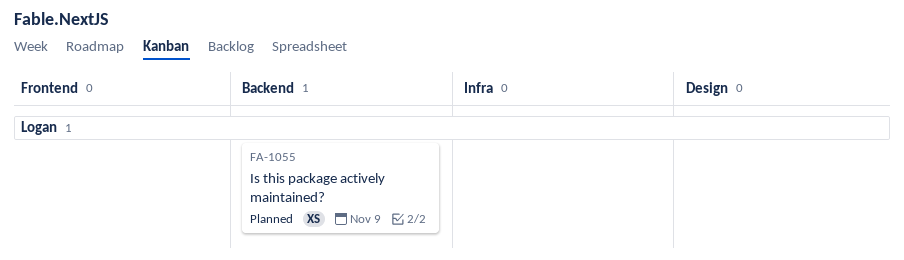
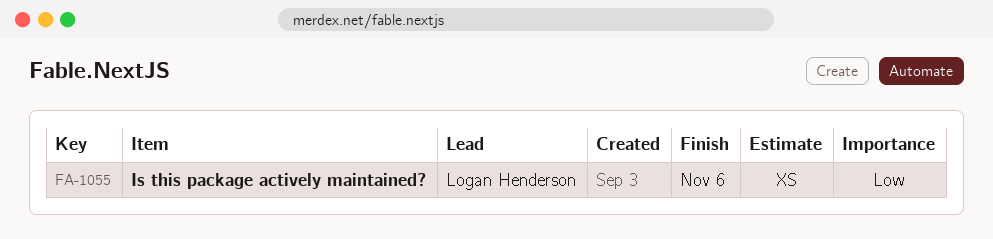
FA-1055, due: Nov 9 -> Nov 6

